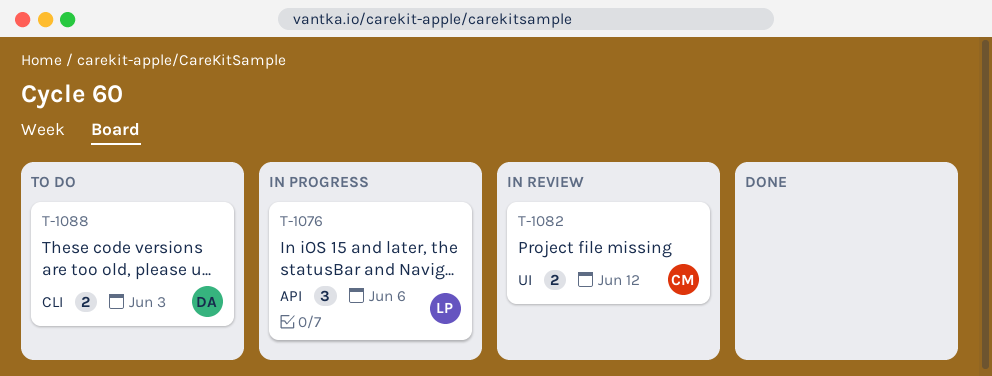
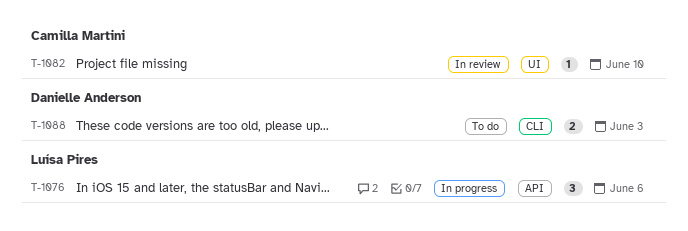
T-1082, estimate: 2 -> 1
T-1082, due: Jun 12 -> Jun 10

